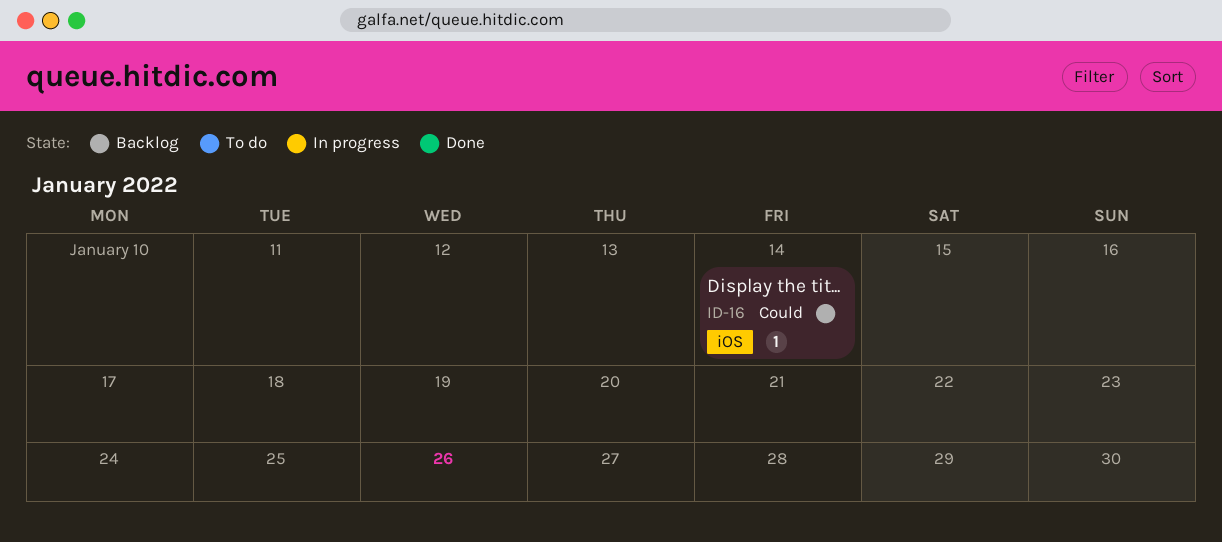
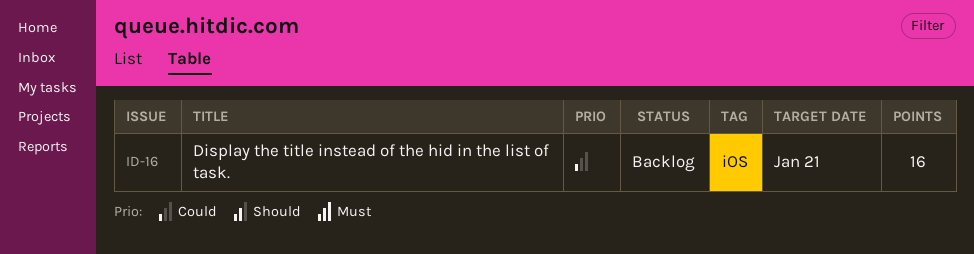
ID-16, estimate: 1 -> 16
ID-16, due: Jan 14 -> Jan 21

